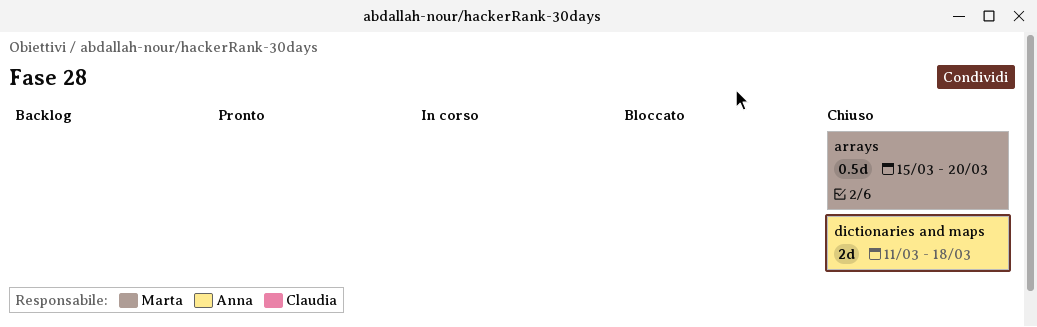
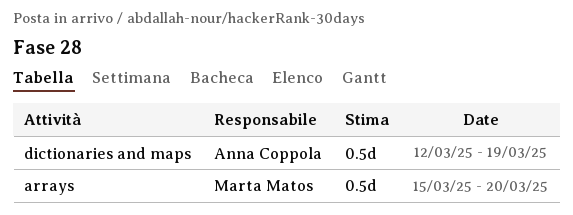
dictionaries and maps, estimate: 2d -> 0.5d
dictionaries and maps, start: Mar 11 -> Mar 12
dictionaries and maps, due: Mar 18 -> Mar 19

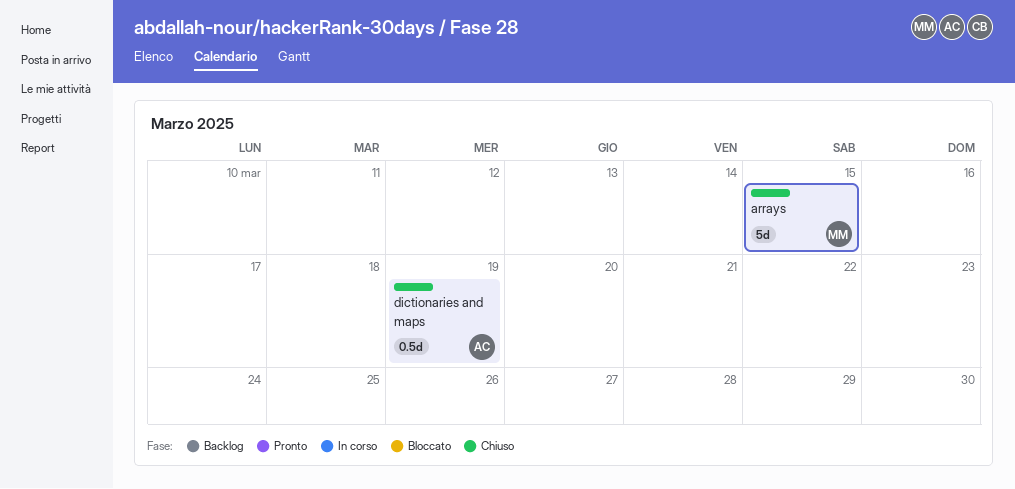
arrays, estimate: 0.5d -> 5d
arrays, due: Mar 20 -> Mar 15

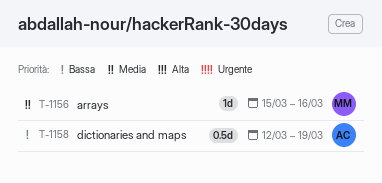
arrays, estimate: 5d -> 1d
arrays, due: Mar 15 -> Mar 16

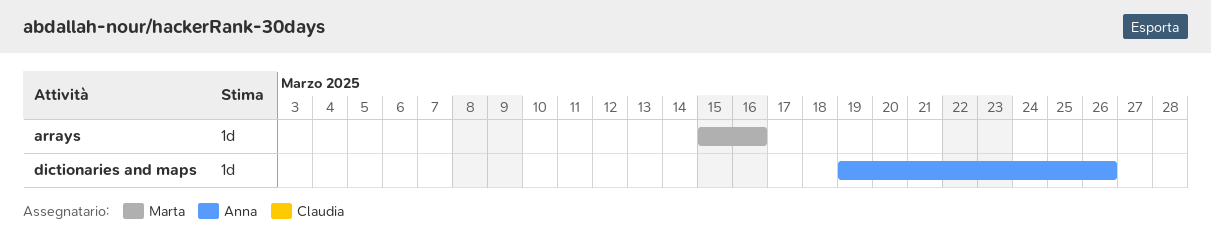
dictionaries and maps, estimate: 0.5d -> 1d
dictionaries and maps, start: Mar 12 -> Mar 19
dictionaries and maps, due: Mar 19 -> Mar 26

